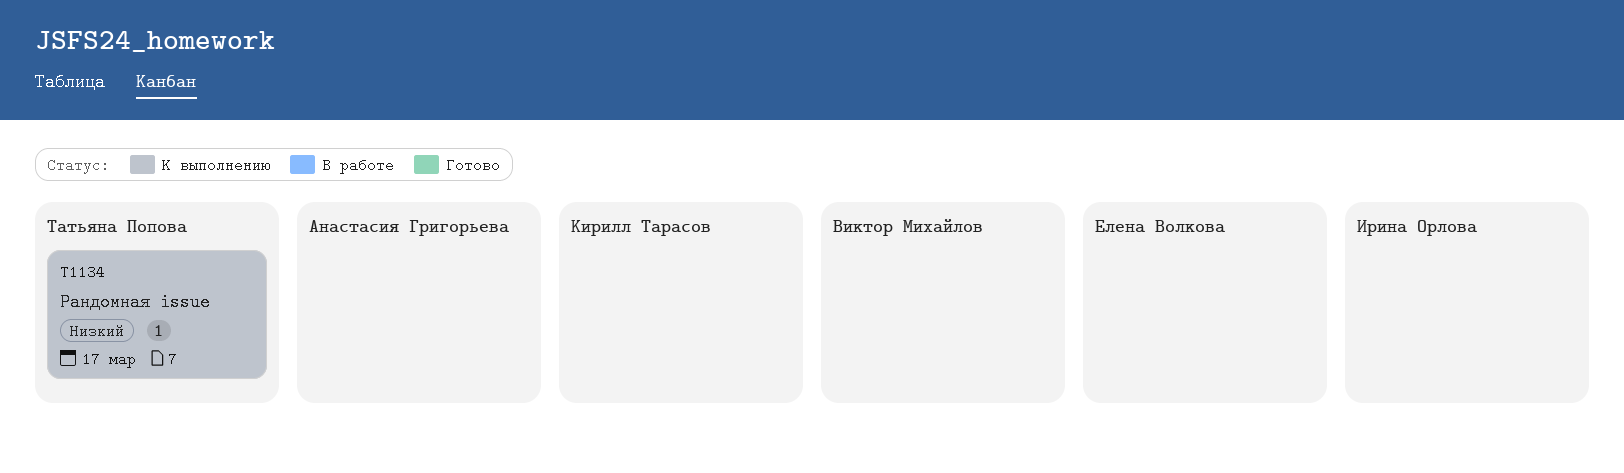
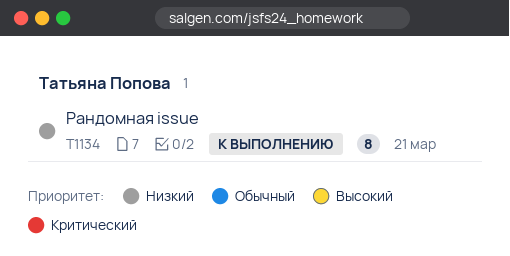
T1134, estimate: 1 -> 8
T1134, due: Mar 17 -> Mar 21

